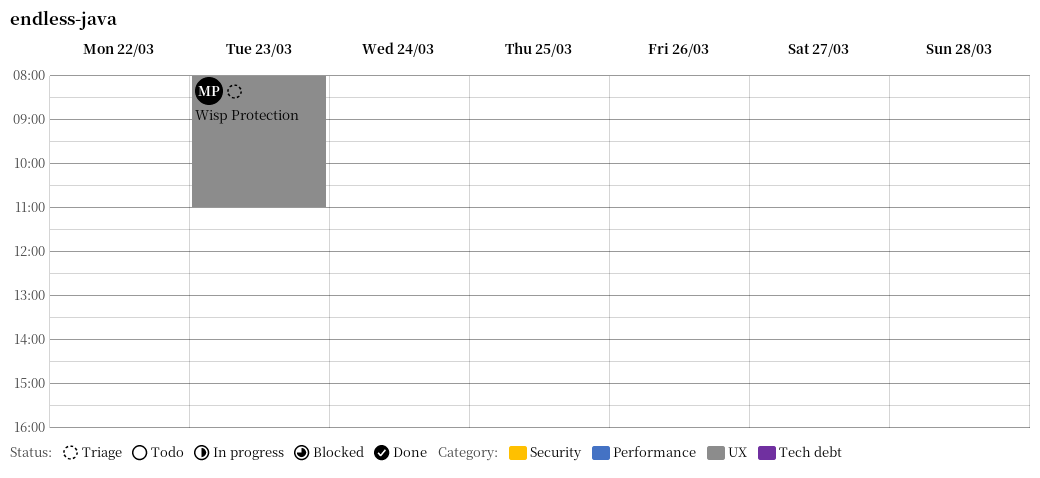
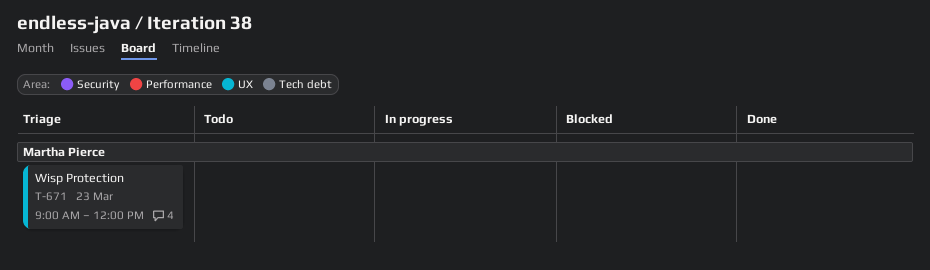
Wisp Protection, begins: 08:00 -> 09:00
Wisp Protection, ends: 11:00 -> 12:00

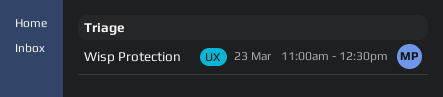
Wisp Protection, begins: 09:00 -> 11:00
Wisp Protection, ends: 12:00 -> 12:30

